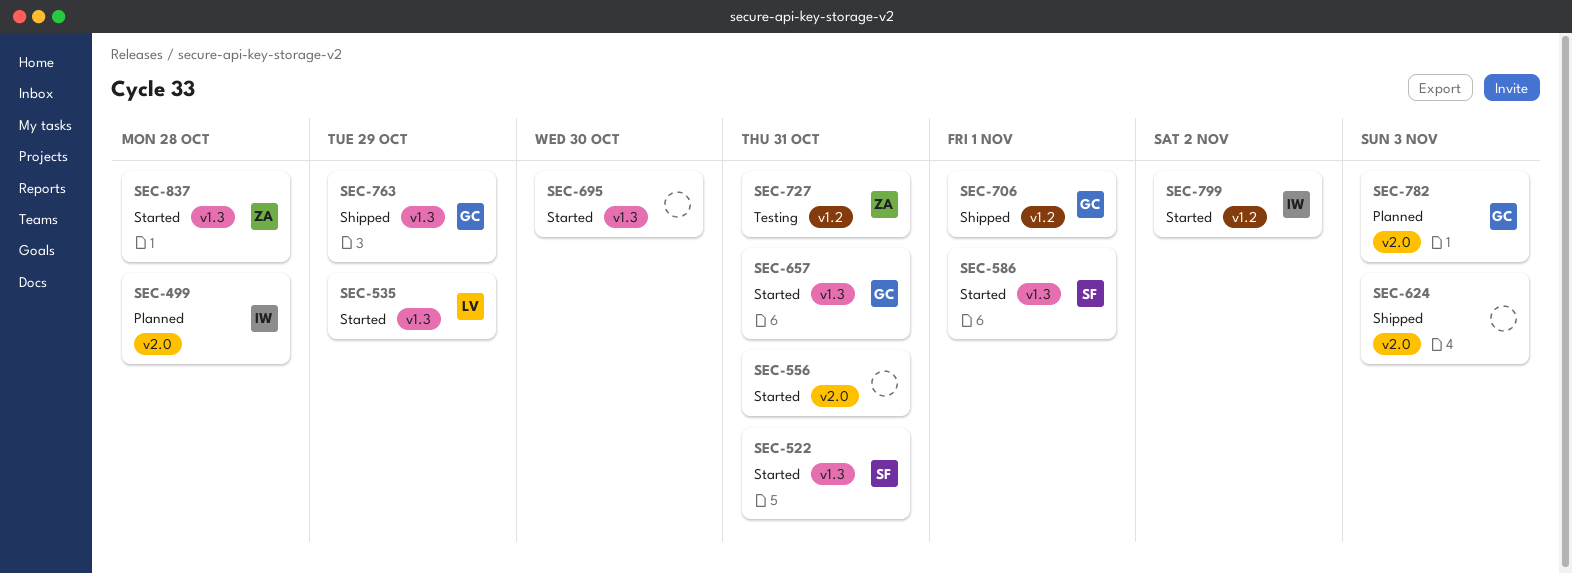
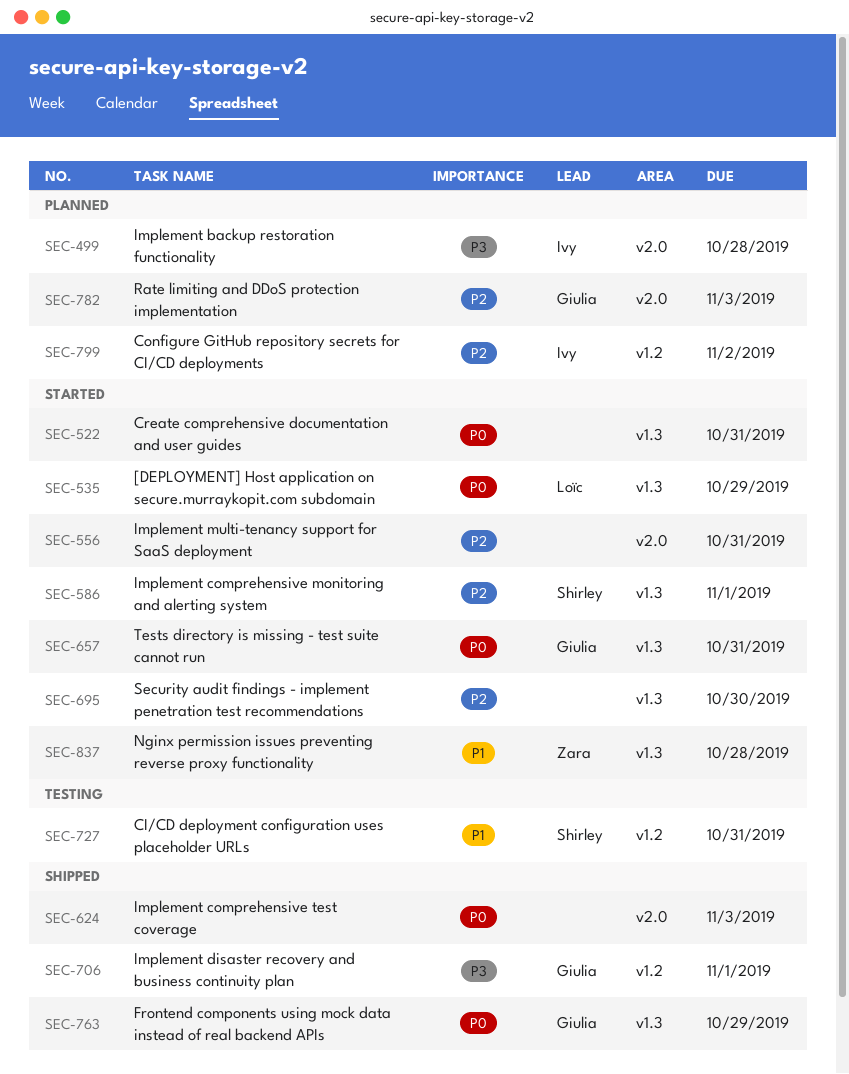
SEC-522, owner: Shirley -> none
SEC-727, owner: Zara -> Shirley
SEC-799, status: Started -> Planned

